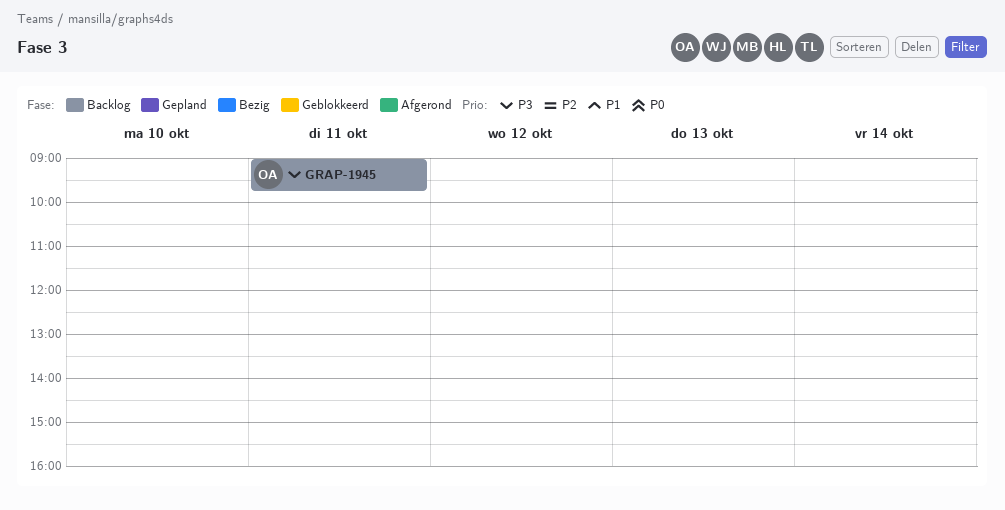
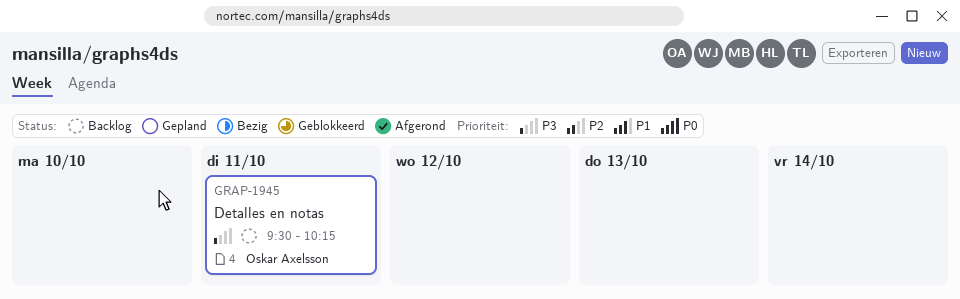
GRAP-1945, begins: 09:00 -> 09:30
GRAP-1945, ends: 09:45 -> 10:15

